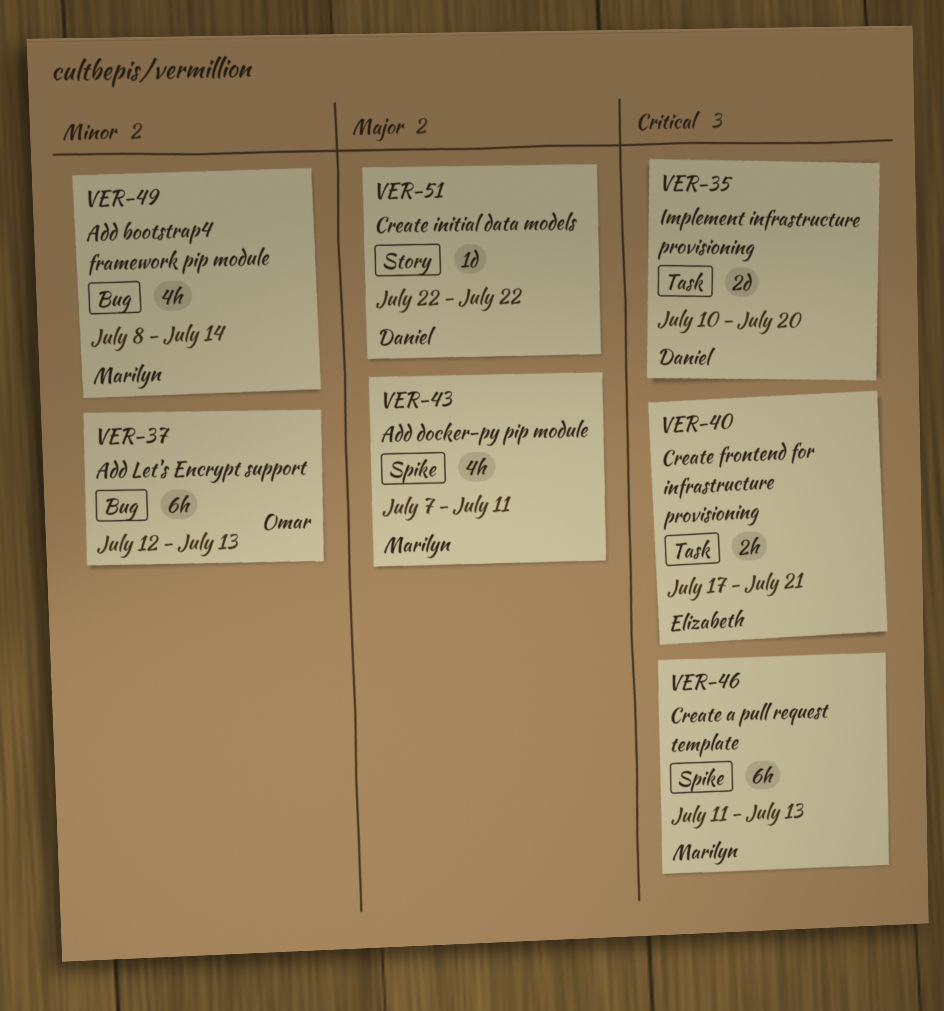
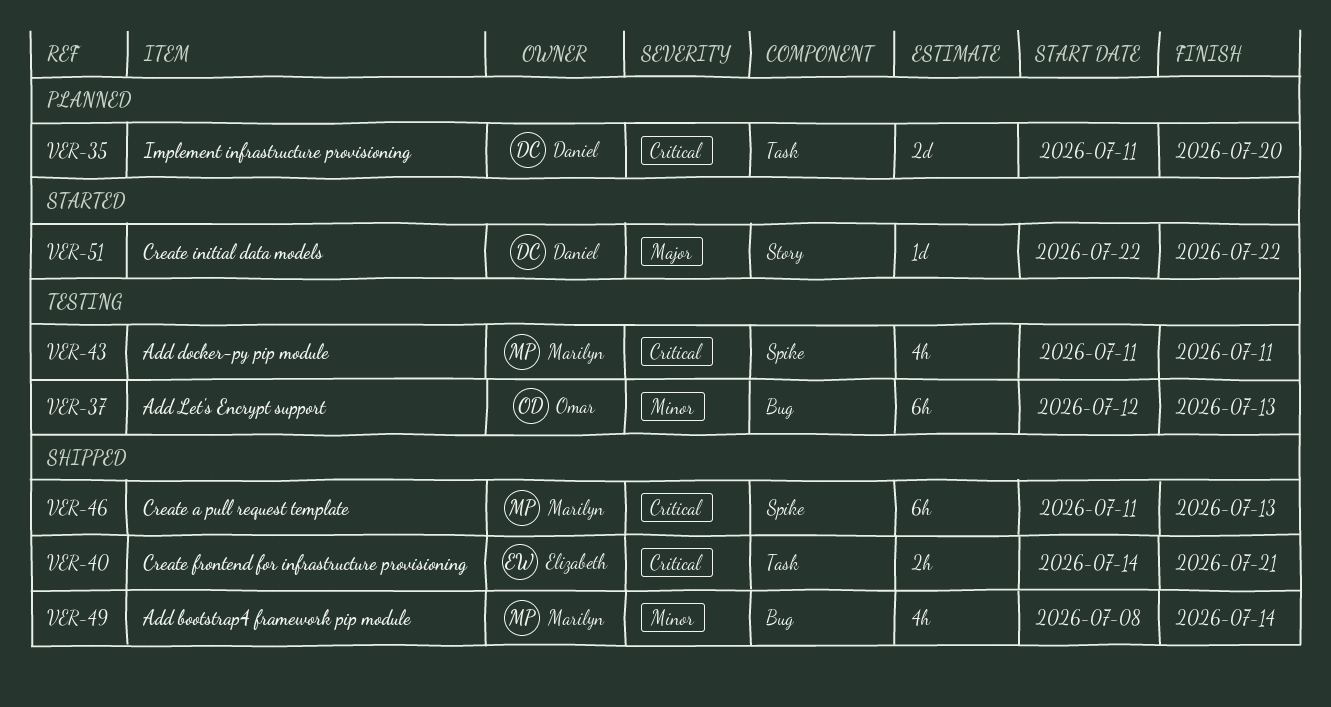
VER-35, start: Jul 10 -> Jul 11
VER-40, start: Jul 17 -> Jul 14
VER-43, priority: Major -> Critical
VER-43, start: Jul 7 -> Jul 11

